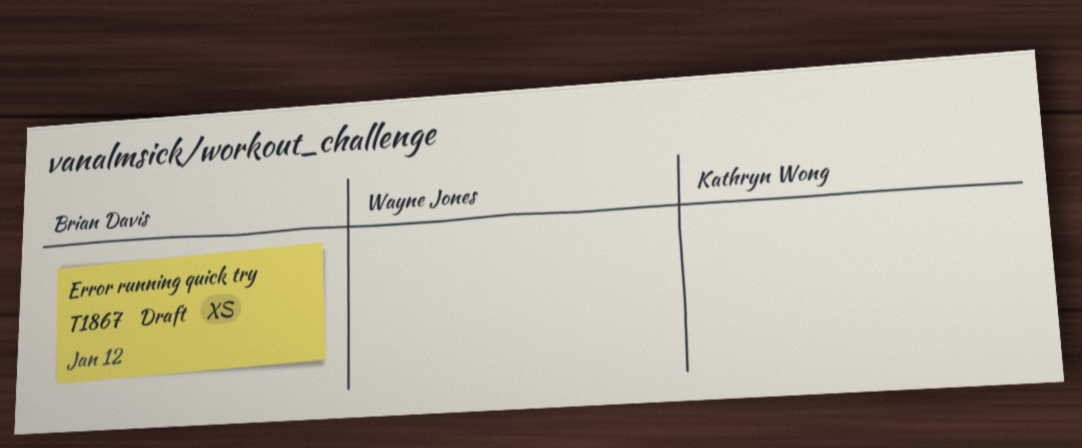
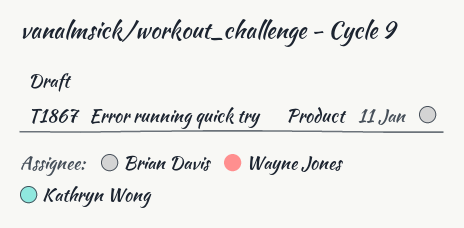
T1867, due: Jan 12 -> Jan 11

